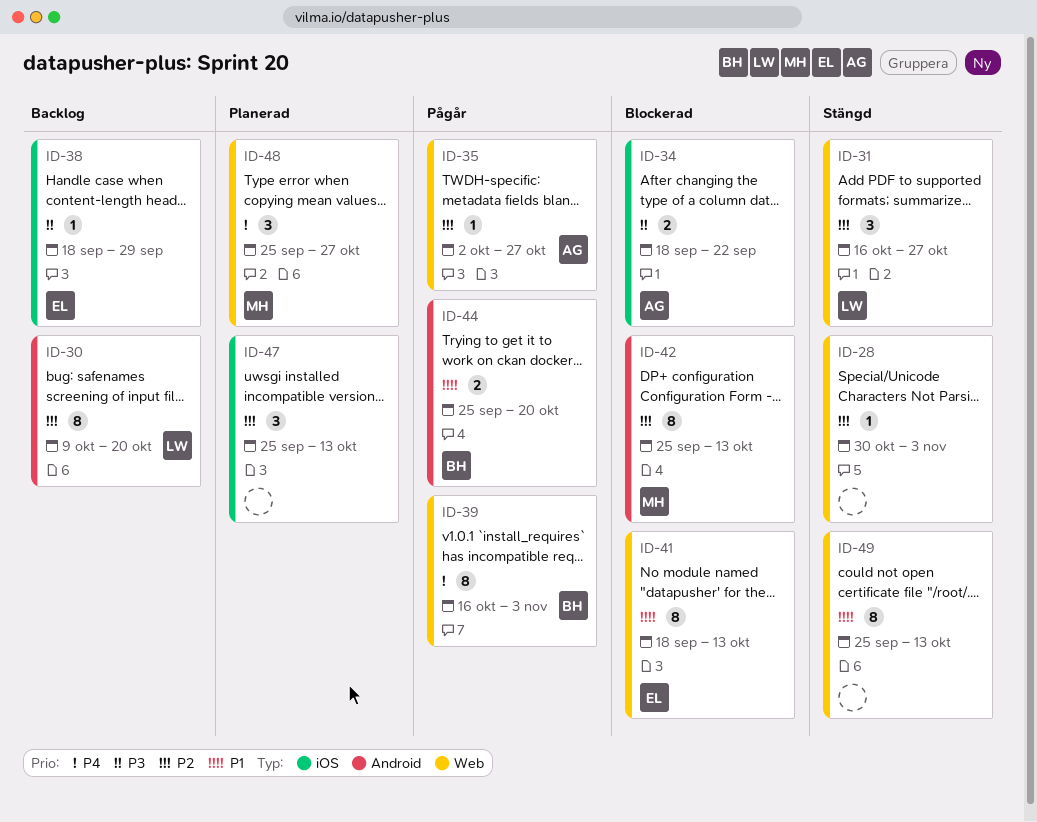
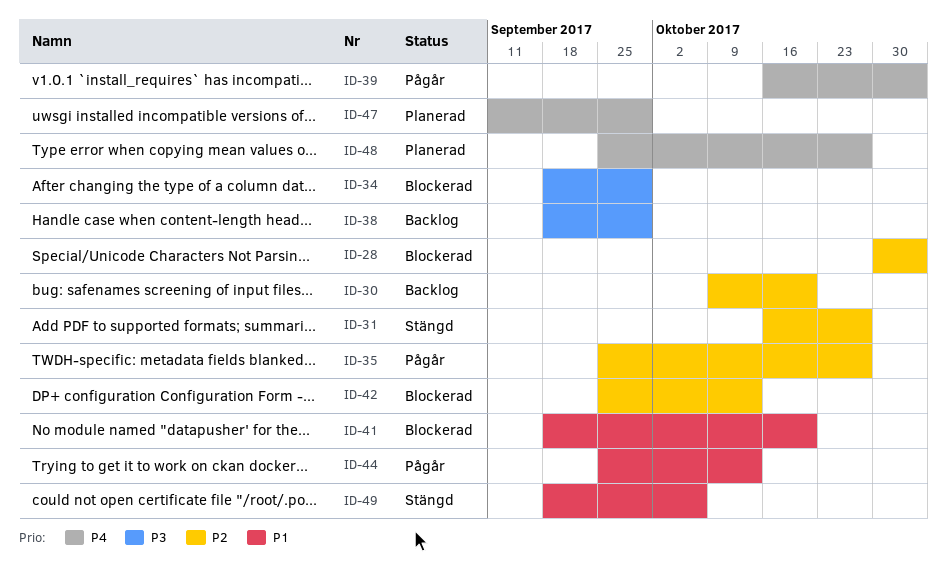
ID-28, status: Stängd -> Blockerad
ID-34, due: Sep 22 -> Sep 29
ID-35, start: Oct 2 -> Sep 25
ID-41, due: Oct 13 -> Oct 20
ID-44, due: Oct 20 -> Oct 13
ID-47, priority: P2 -> P4
ID-47, start: Sep 25 -> Sep 11
ID-47, due: Oct 13 -> Sep 29
ID-49, start: Sep 25 -> Sep 18
ID-49, due: Oct 13 -> Oct 6

